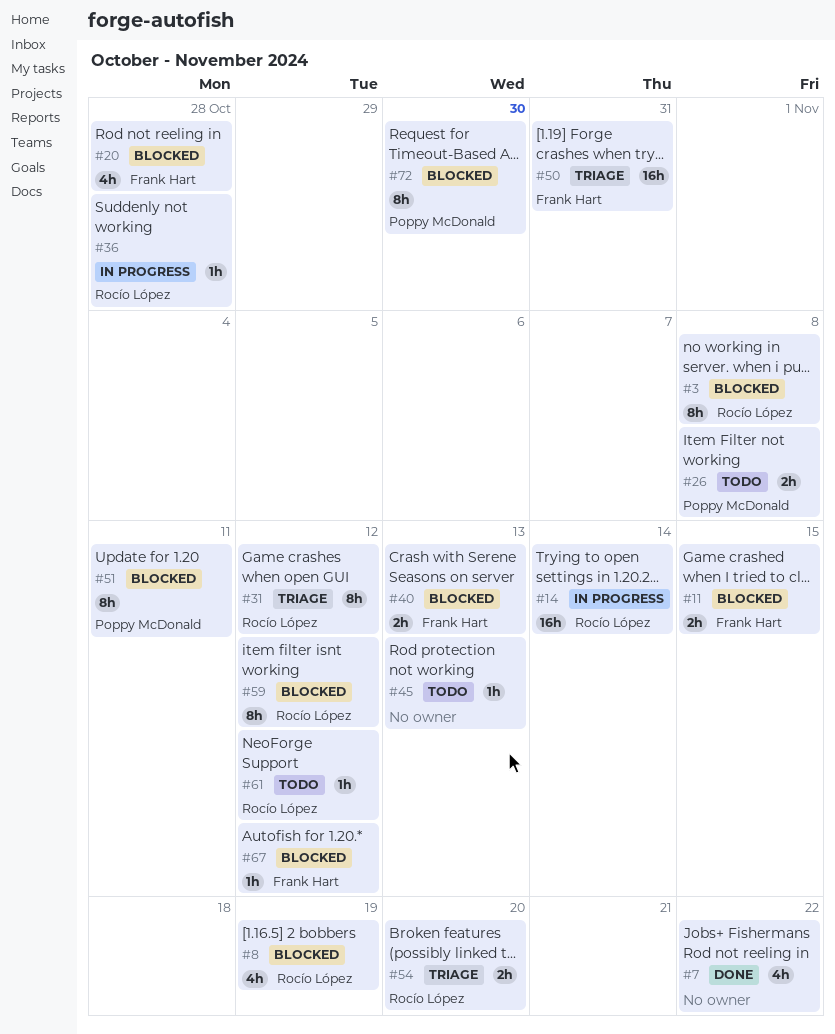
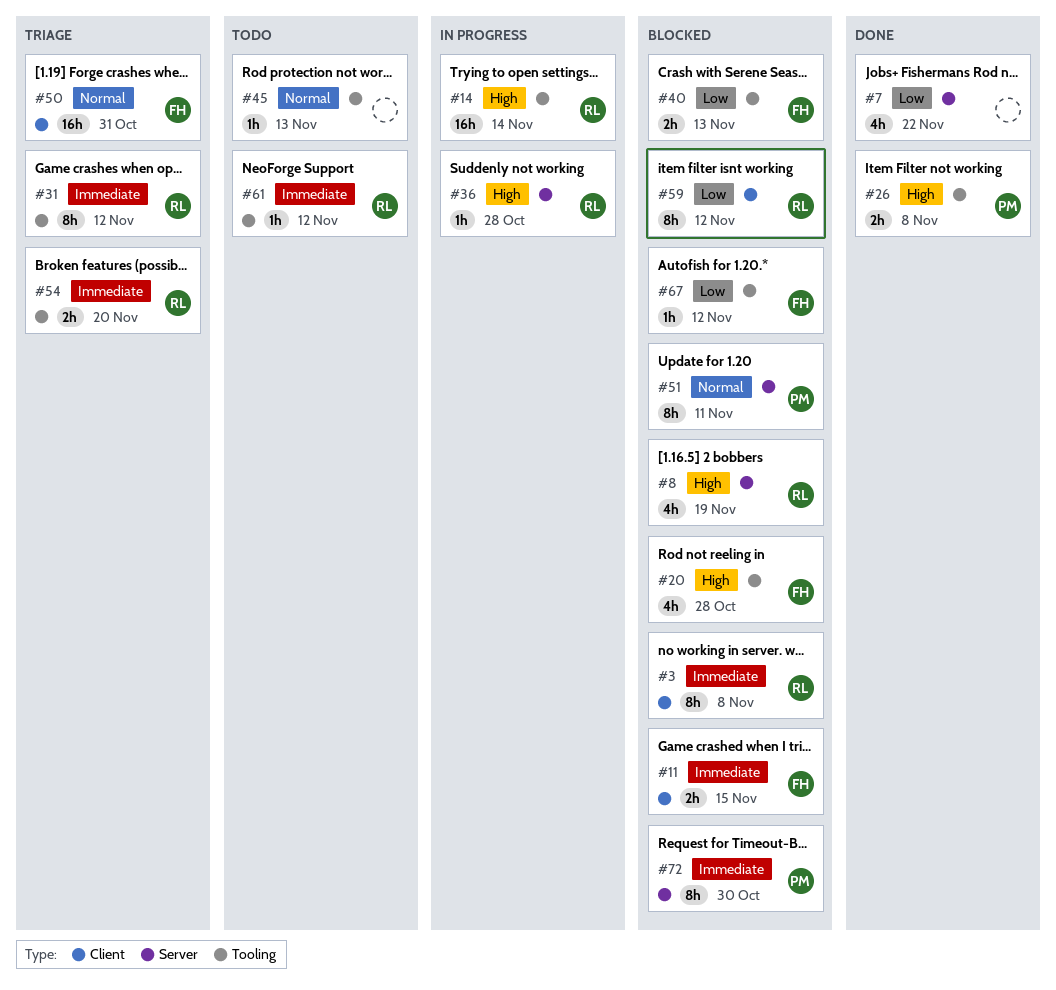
#26, status: Todo -> Done

